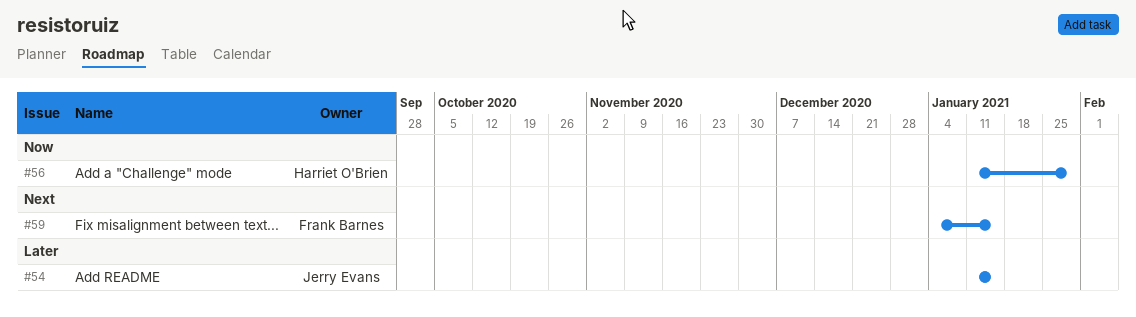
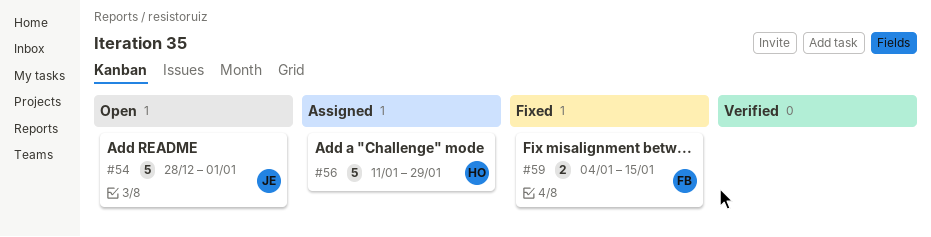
#54, start: Jan 11 -> Dec 28
#54, due: Jan 15 -> Jan 1

